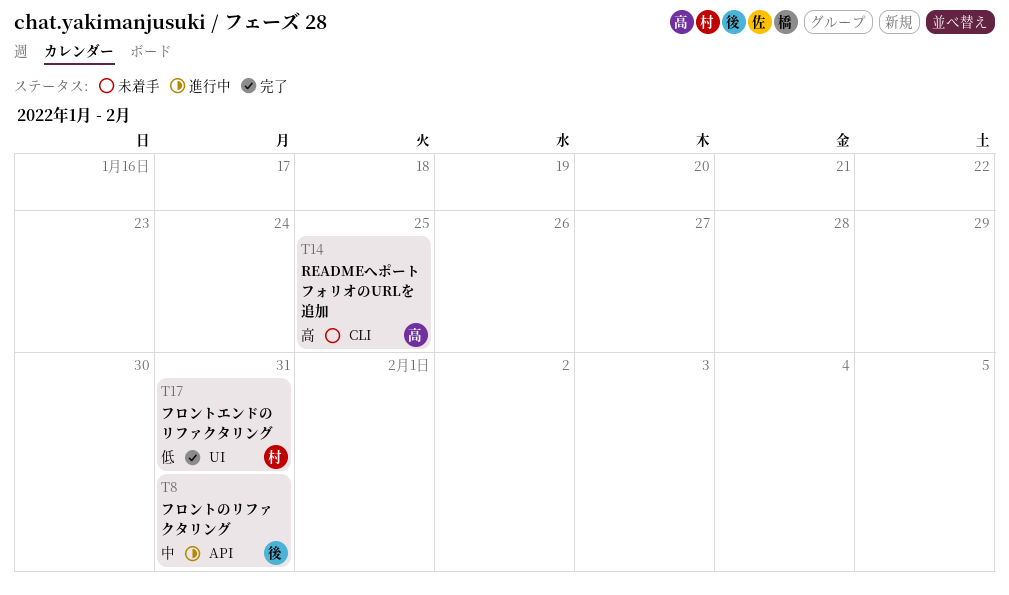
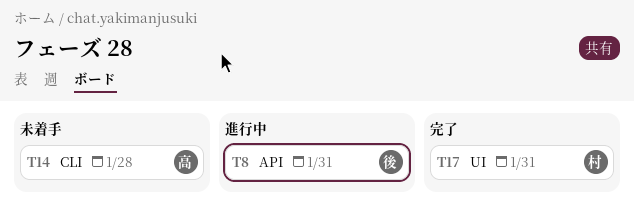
T14, due: Jan 25 -> Jan 28

